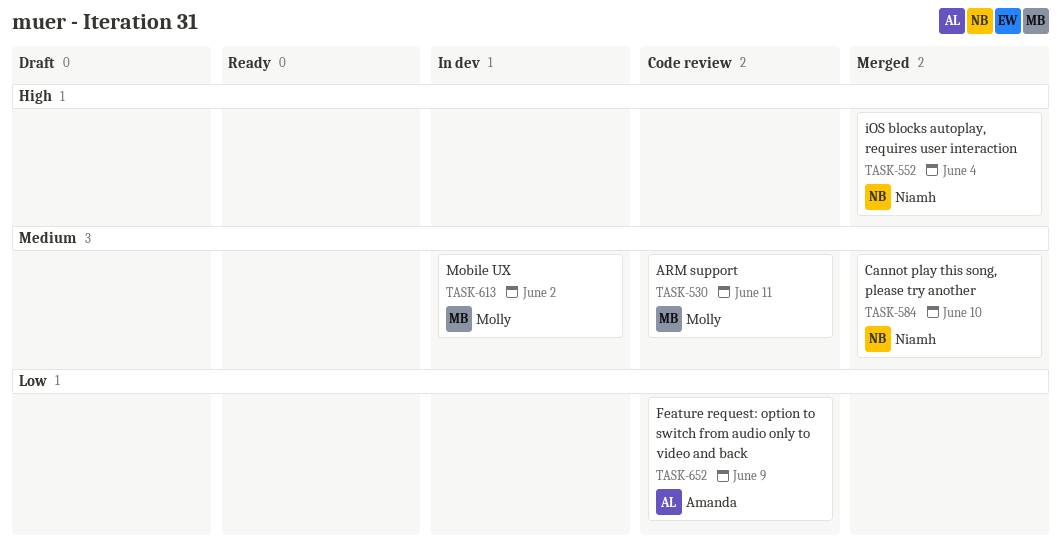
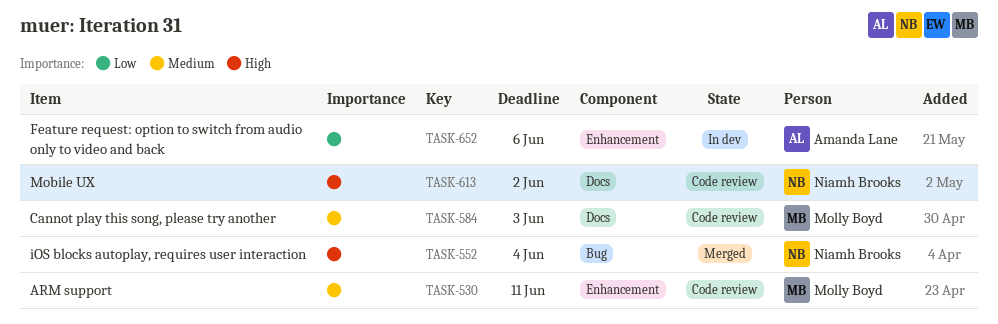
TASK-584, status: Merged -> Code review
TASK-584, owner: Niamh Brooks -> Molly Boyd
TASK-584, due: Jun 10 -> Jun 3
TASK-613, status: In dev -> Code review
TASK-613, owner: Molly Boyd -> Niamh Brooks
TASK-613, priority: Medium -> High
TASK-652, status: Code review -> In dev
TASK-652, due: Jun 9 -> Jun 6

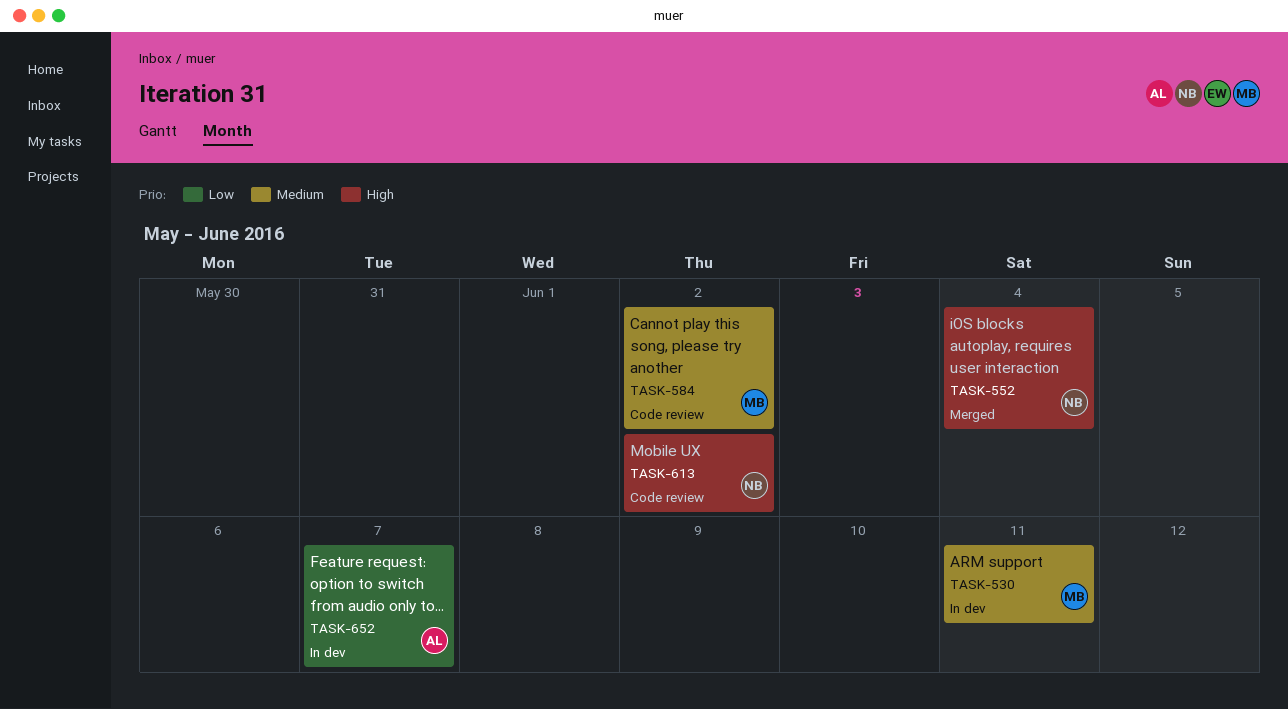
TASK-530, status: Code review -> In dev
TASK-584, due: Jun 3 -> Jun 2
TASK-652, due: Jun 6 -> Jun 7

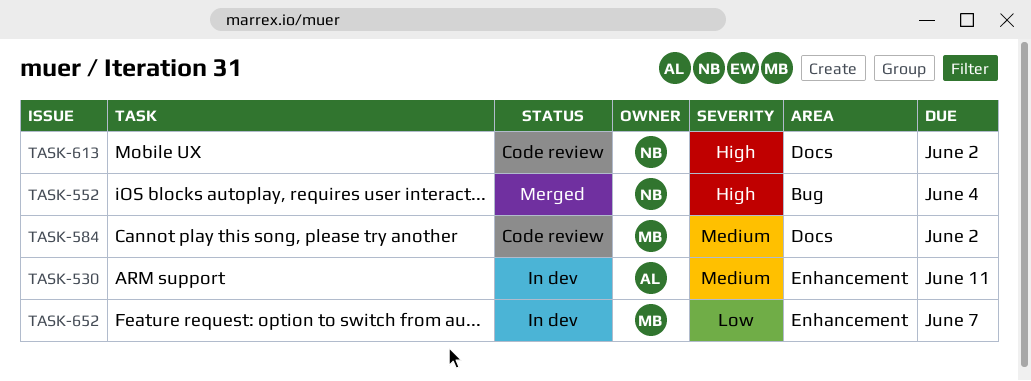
TASK-530, owner: MB -> AL
TASK-652, owner: AL -> MB

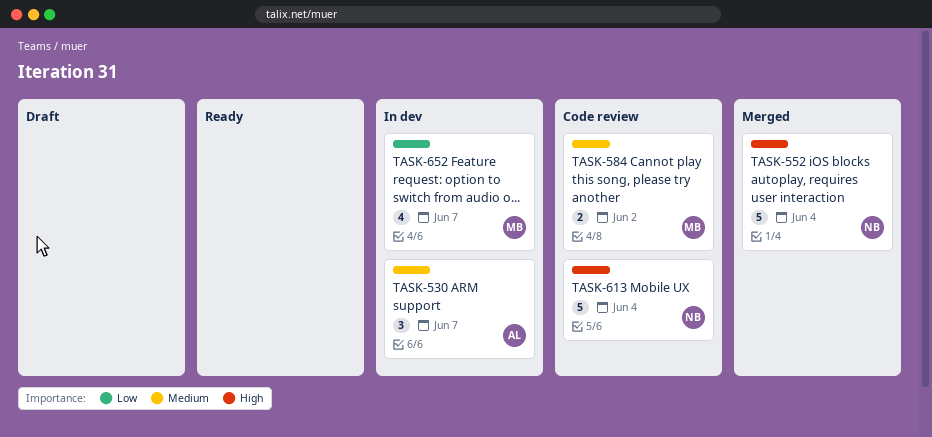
TASK-530, due: Jun 11 -> Jun 7
TASK-613, due: Jun 2 -> Jun 4

